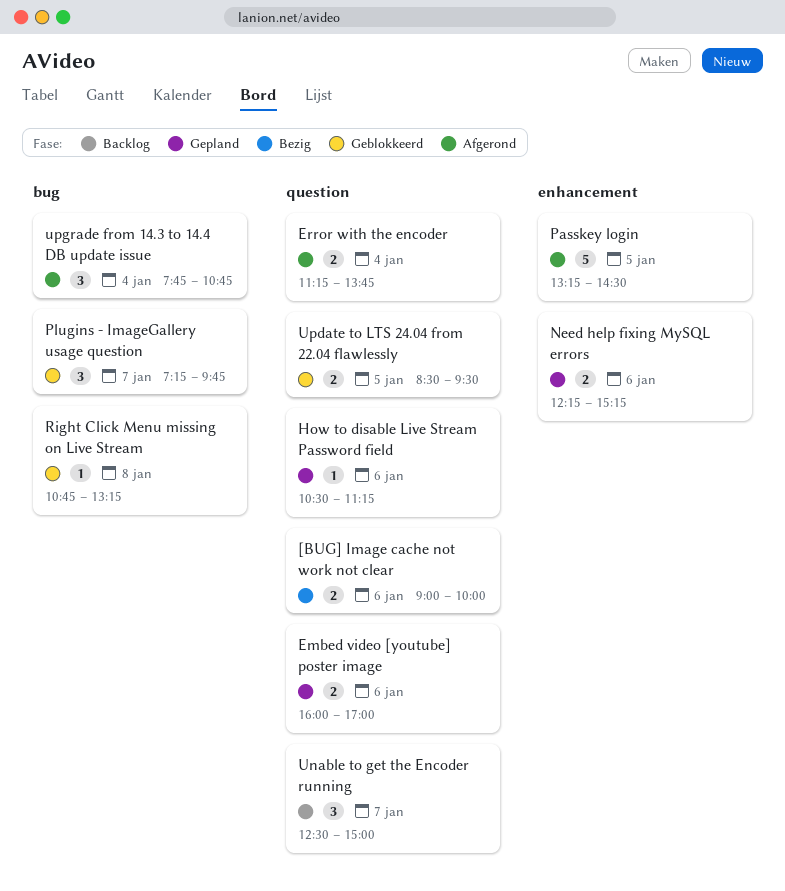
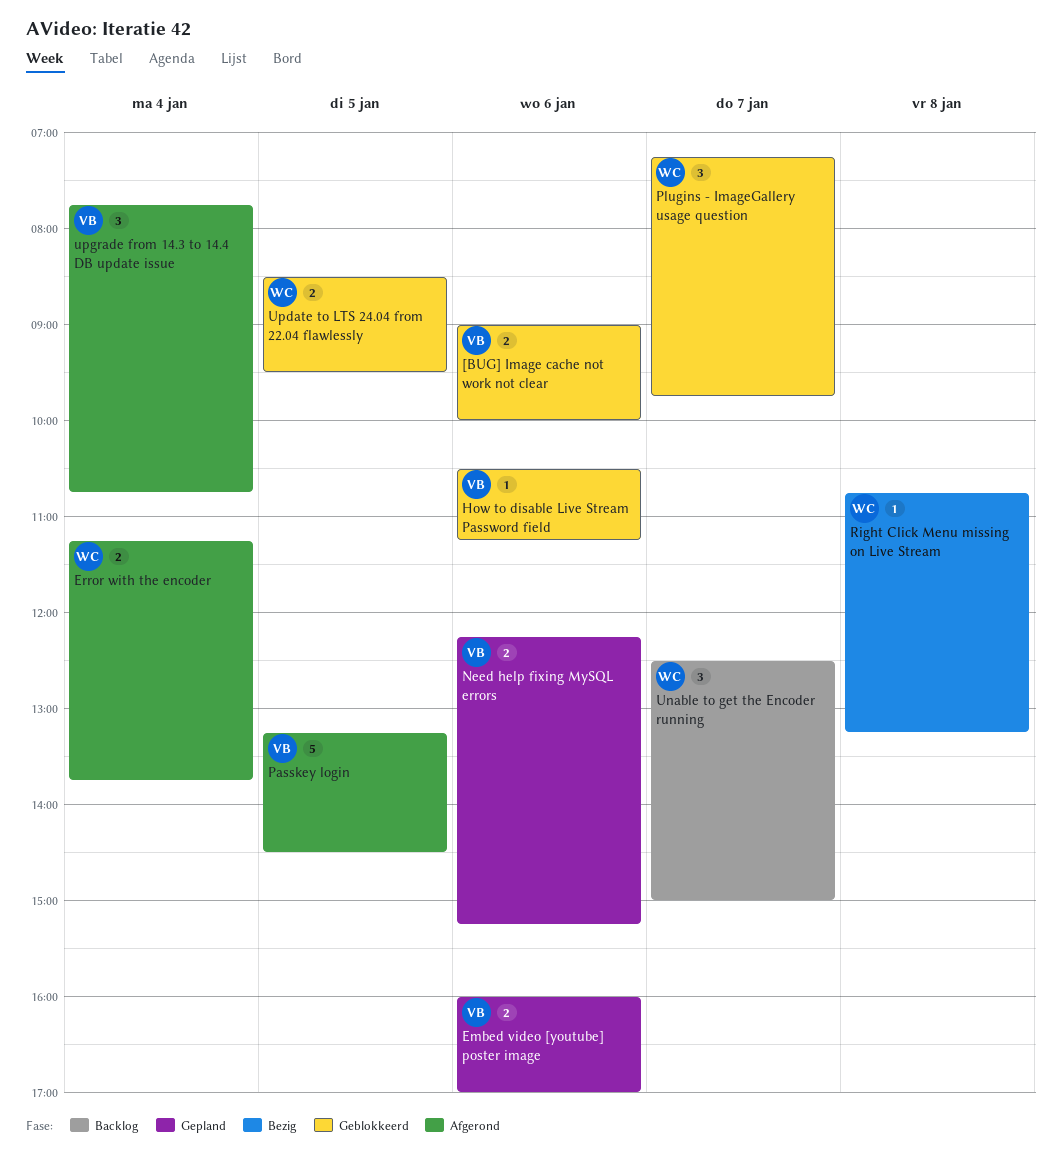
[BUG] Image cache not work not clear, status: Bezig -> Geblokkeerd
How to disable Live Stream Password field, status: Gepland -> Geblokkeerd
Right Click Menu missing on Live Stream, status: Geblokkeerd -> Bezig

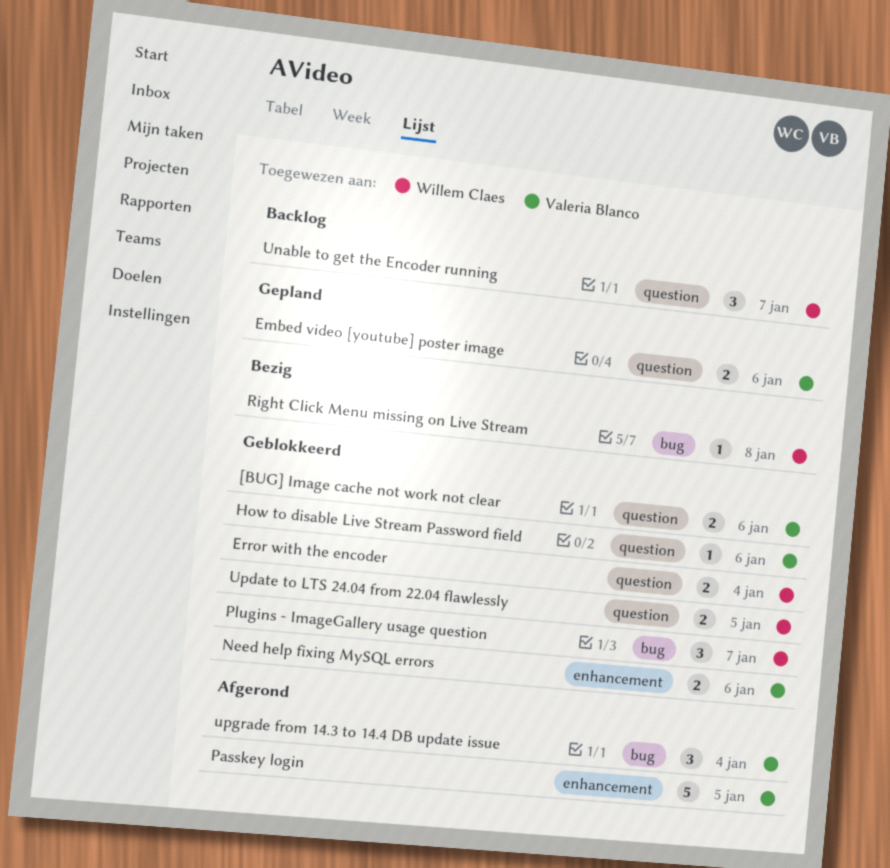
Error with the encoder, status: Afgerond -> Geblokkeerd
Need help fixing MySQL errors, status: Gepland -> Geblokkeerd

